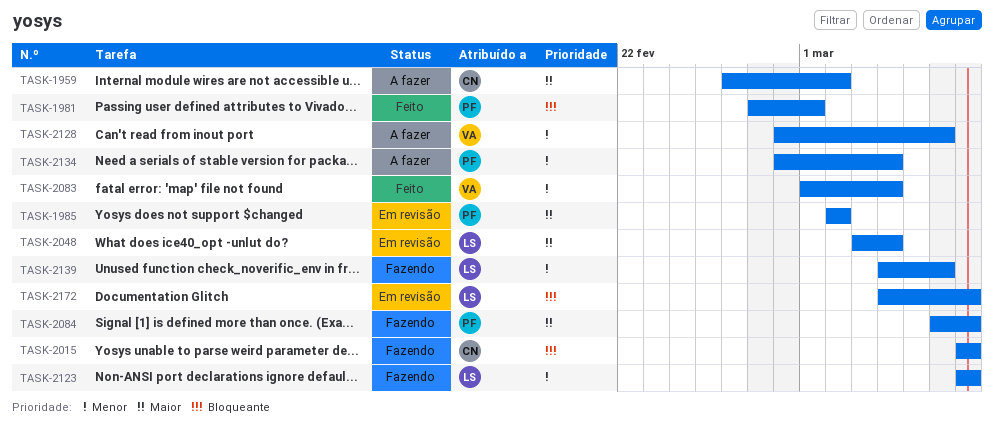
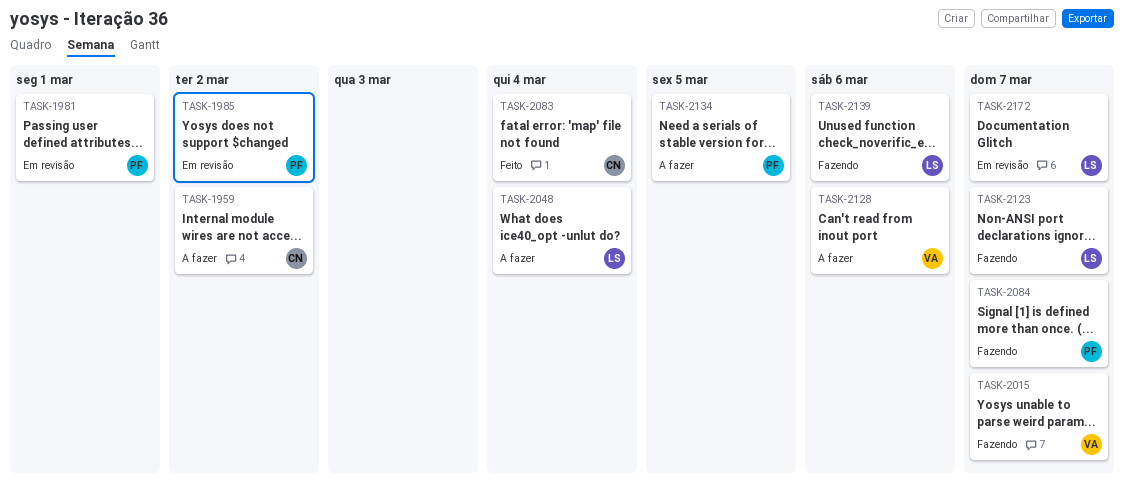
TASK-1981, status: Feito -> Em revisão
TASK-2015, owner: CN -> VA
TASK-2048, status: Em revisão -> A fazer
TASK-2083, owner: VA -> CN
TASK-2134, due: Mar 4 -> Mar 5

